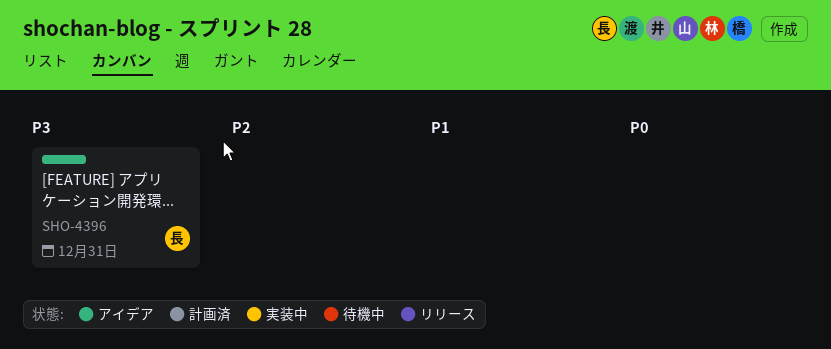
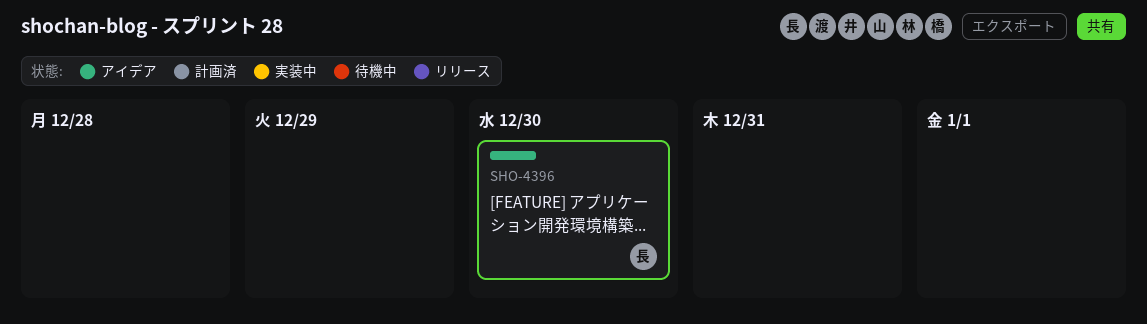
SHO-4396, due: Dec 31 -> Dec 30

